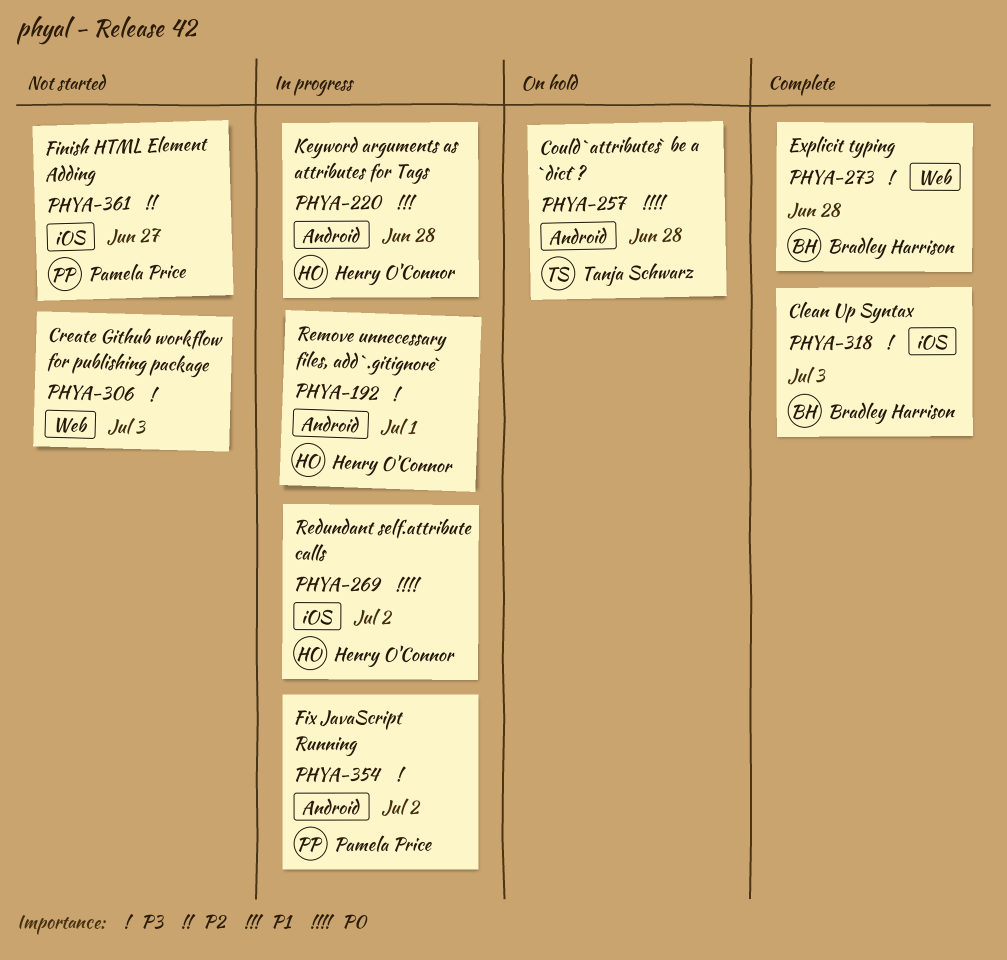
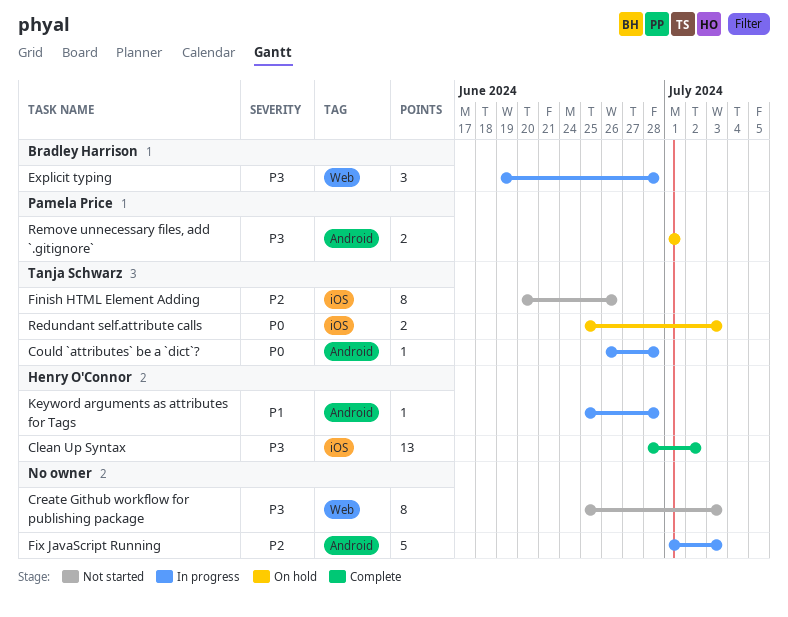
Clean Up Syntax, owner: Bradley Harrison -> Henry O'Connor
Clean Up Syntax, due: Jul 3 -> Jul 2
Could `attributes` be a `dict`?, status: On hold -> In progress
Explicit typing, status: Complete -> In progress
Finish HTML Element Adding, owner: Pamela Price -> Tanja Schwarz
Finish HTML Element Adding, due: Jun 27 -> Jun 26
Fix JavaScript Running, owner: Pamela Price -> none
Fix JavaScript Running, priority: P3 -> P2
Fix JavaScript Running, due: Jul 2 -> Jul 3
Redundant self.attribute calls, status: In progress -> On hold
Redundant self.attribute calls, owner: Henry O'Connor -> Tanja Schwarz
Redundant self.attribute calls, due: Jul 2 -> Jul 3
Remove unnecessary files, add `.gitignore`, status: In progress -> On hold
Remove unnecessary files, add `.gitignore`, owner: Henry O'Connor -> Pamela Price

